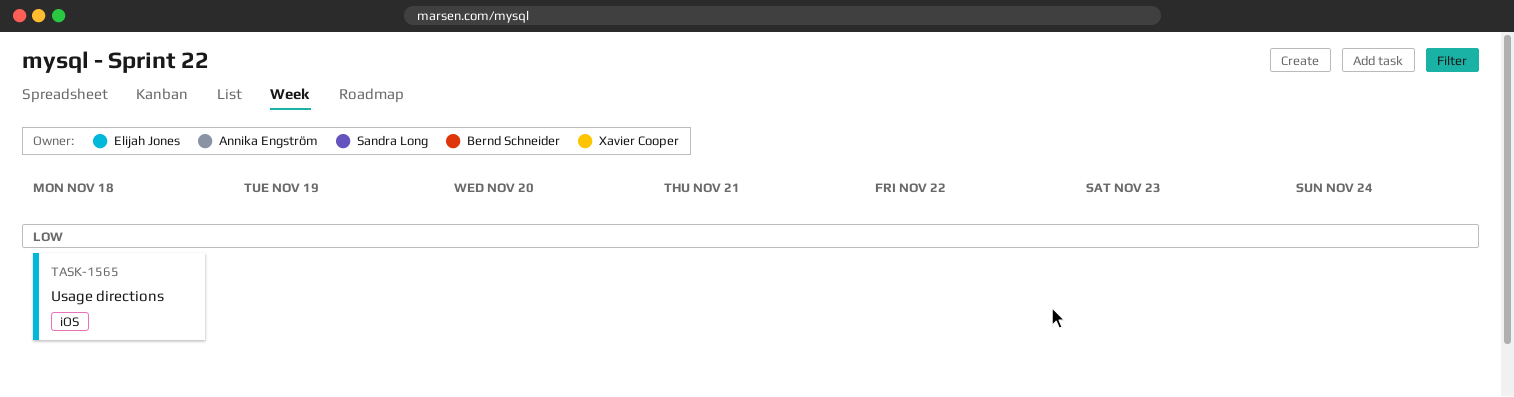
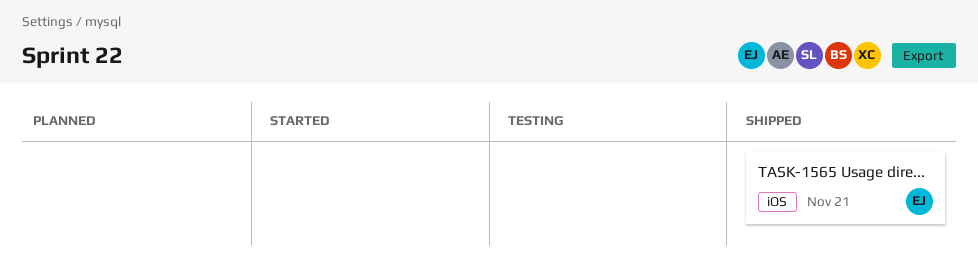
TASK-1565, due: Nov 18 -> Nov 21

